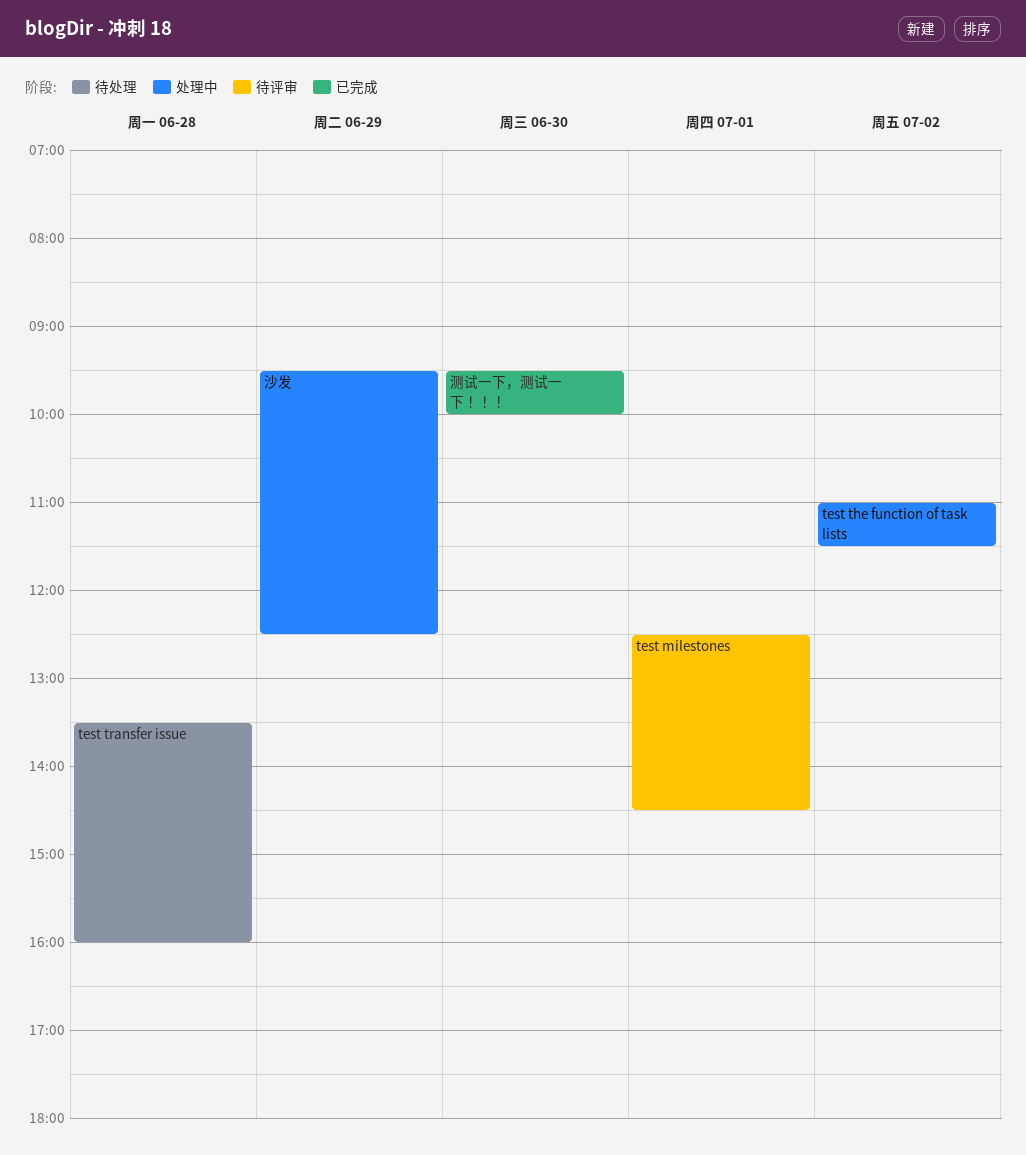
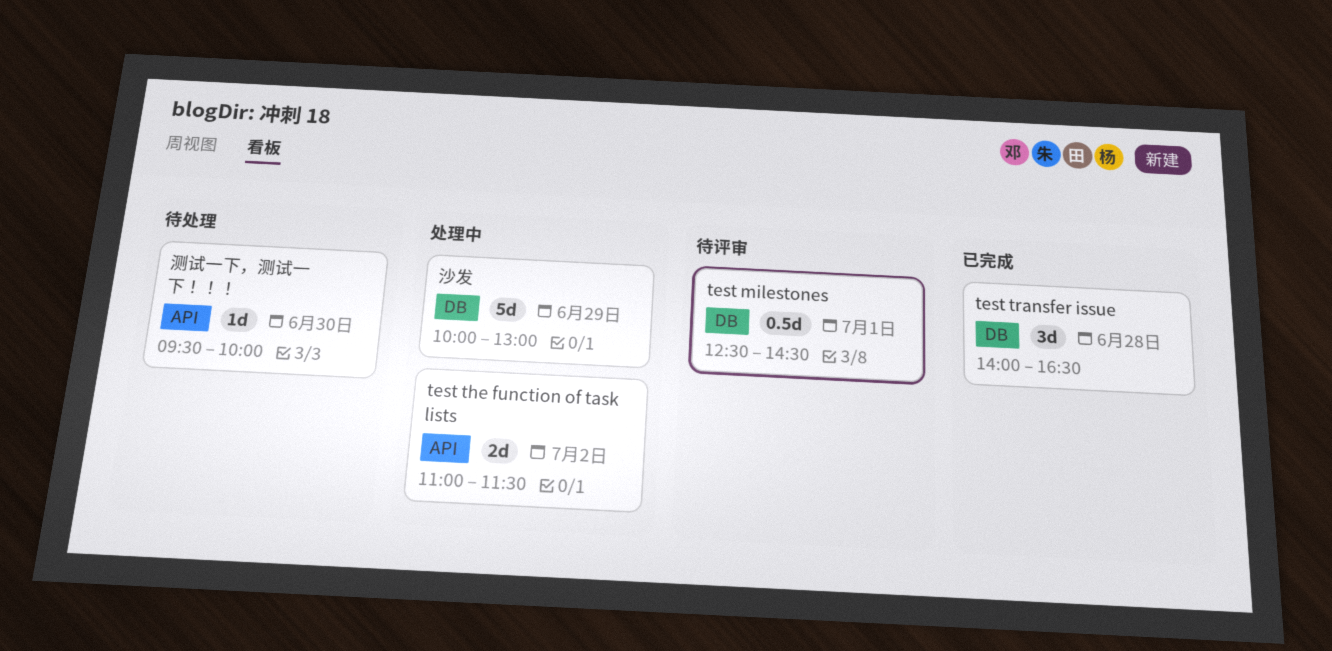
test transfer issue, status: 待处理 -> 已完成
test transfer issue, begins: 13:30 -> 14:00
test transfer issue, ends: 16:00 -> 16:30
沙发, begins: 09:30 -> 10:00
沙发, ends: 12:30 -> 13:00
测试一下，测试一下！！！, status: 已完成 -> 待处理

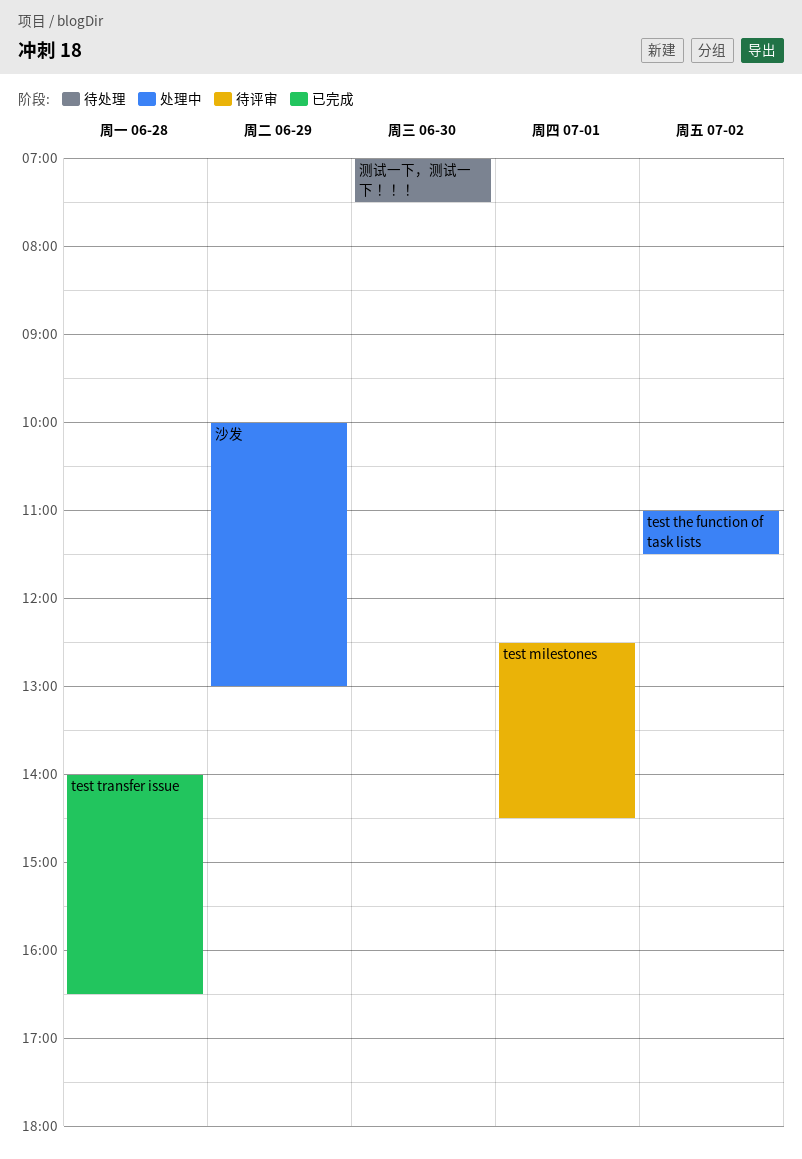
测试一下，测试一下！！！, begins: 09:30 -> 07:00
测试一下，测试一下！！！, ends: 10:00 -> 07:30

